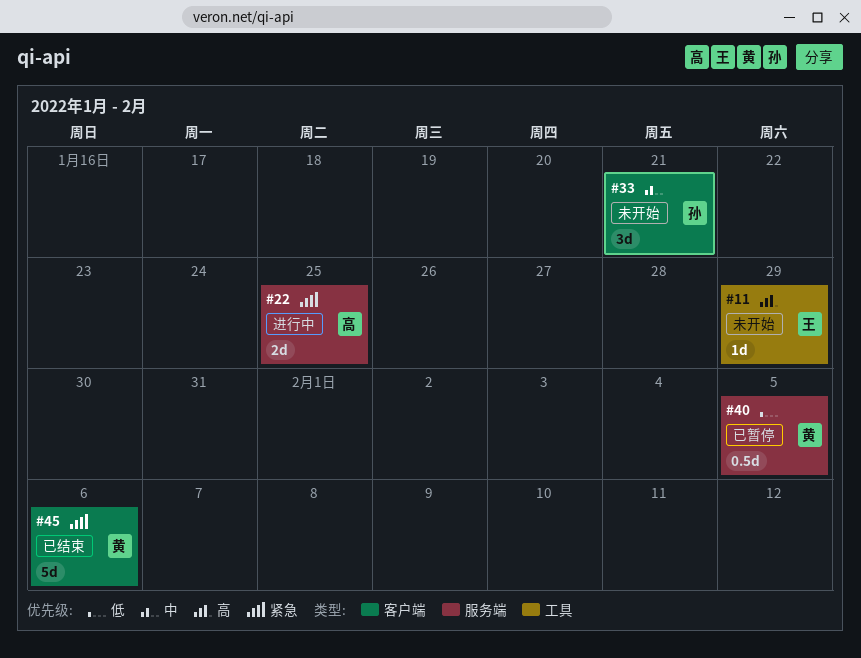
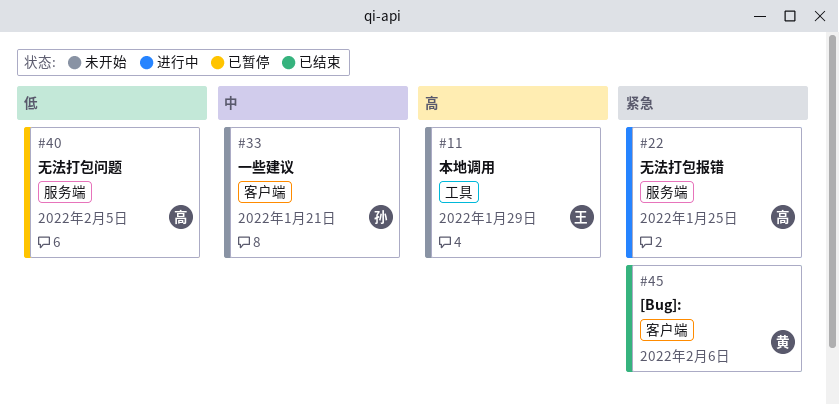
#40, owner: 黄 -> 高

